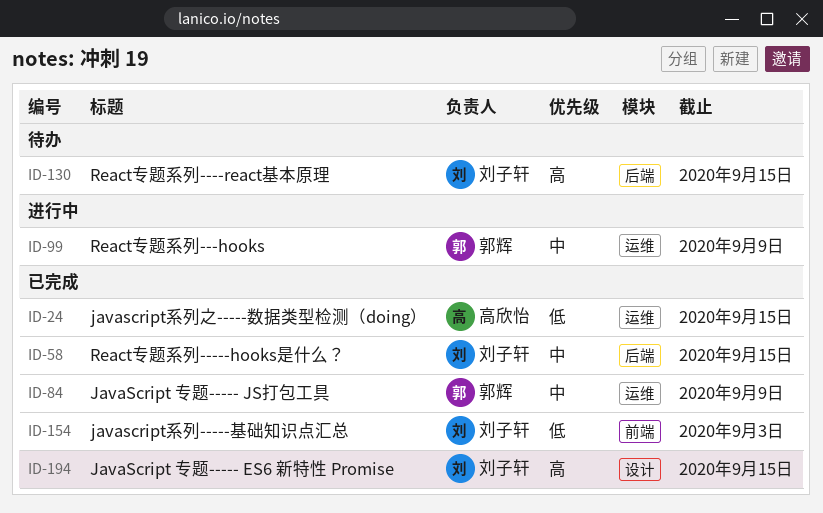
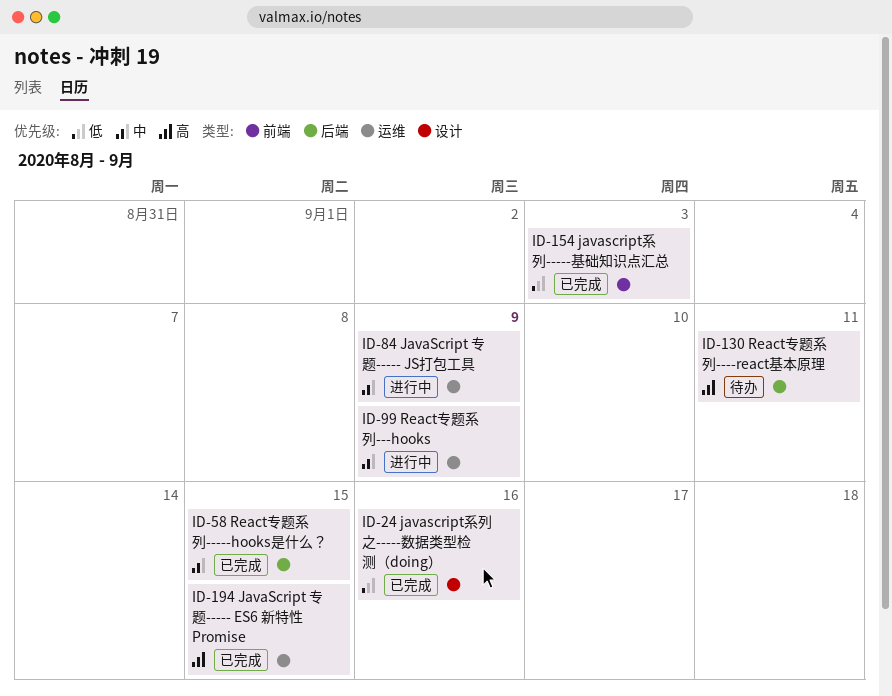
ID-24, label: 运维 -> 设计
ID-24, due: Sep 15 -> Sep 16
ID-84, status: 已完成 -> 进行中
ID-130, due: Sep 15 -> Sep 11
ID-194, label: 设计 -> 运维

